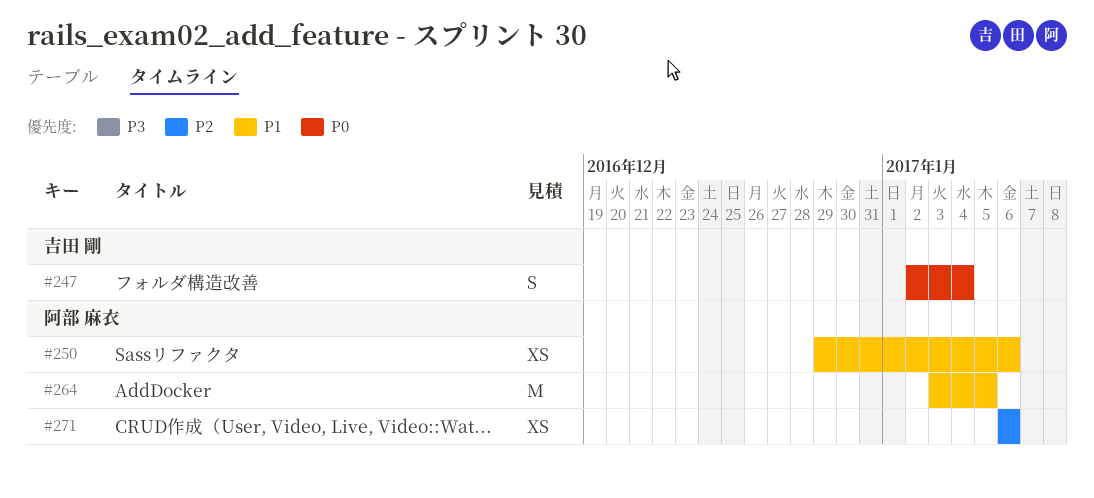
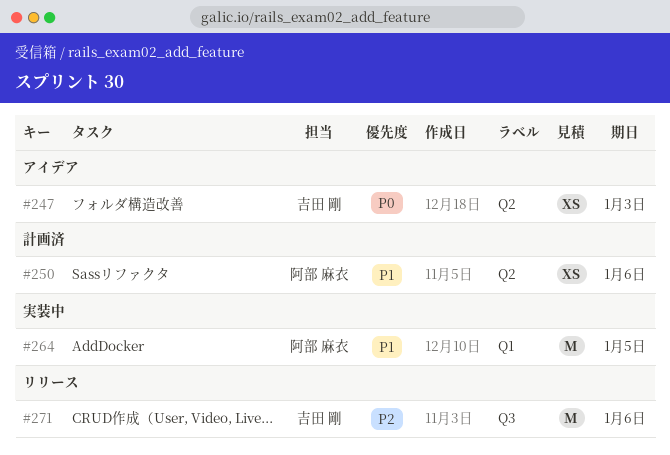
#247, estimate: S -> XS
#247, due: Jan 4 -> Jan 3
#271, owner: 阿部 麻衣 -> 吉田 剛
#271, estimate: XS -> M

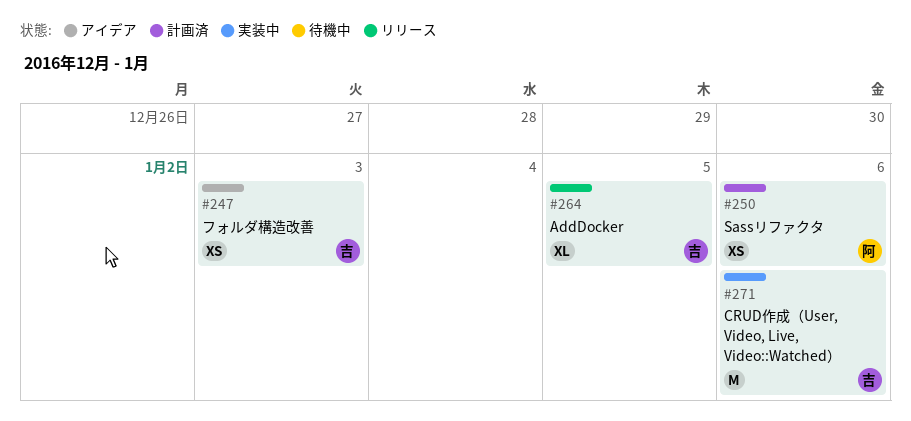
#264, status: 実装中 -> リリース
#264, owner: 阿部 麻衣 -> 吉田 剛
#264, estimate: M -> XL
#271, status: リリース -> 実装中

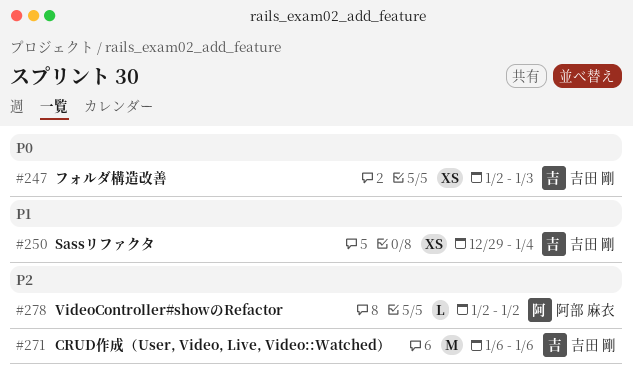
#250, owner: 阿部 麻衣 -> 吉田 剛
#250, due: Jan 6 -> Jan 4
#264: present -> none
#278: none -> present

